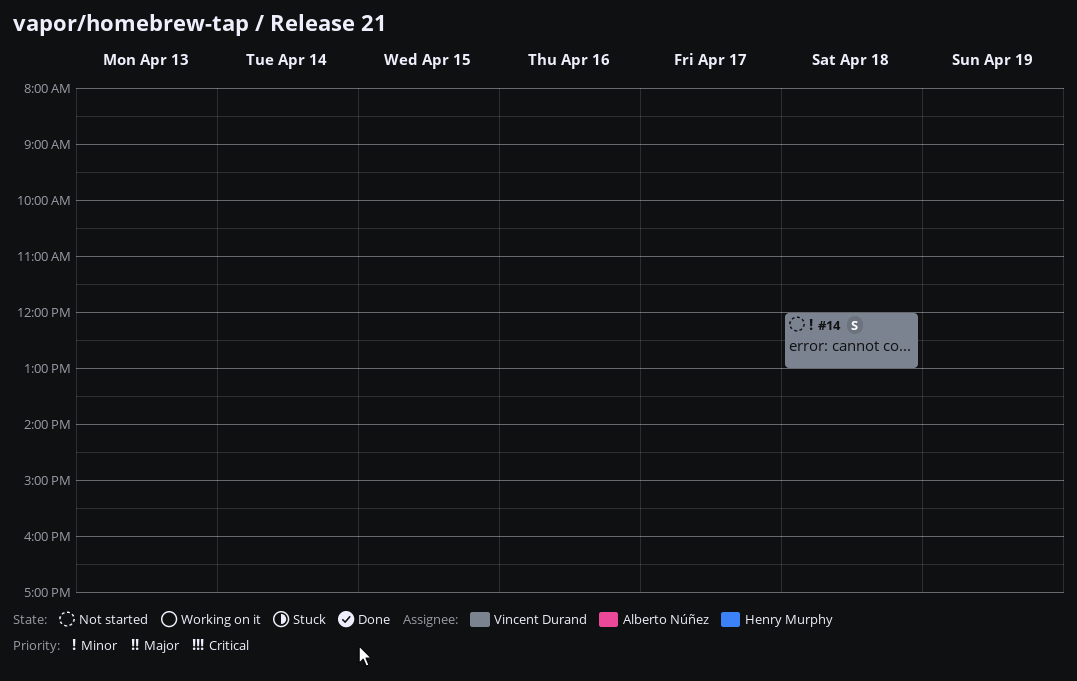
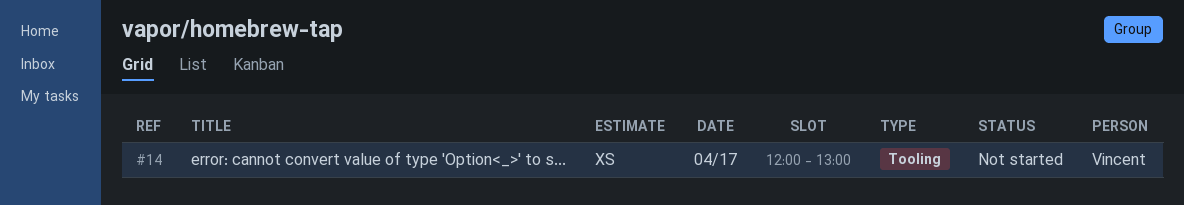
#14, estimate: S -> XS
#14, day: Apr 18 -> Apr 17

